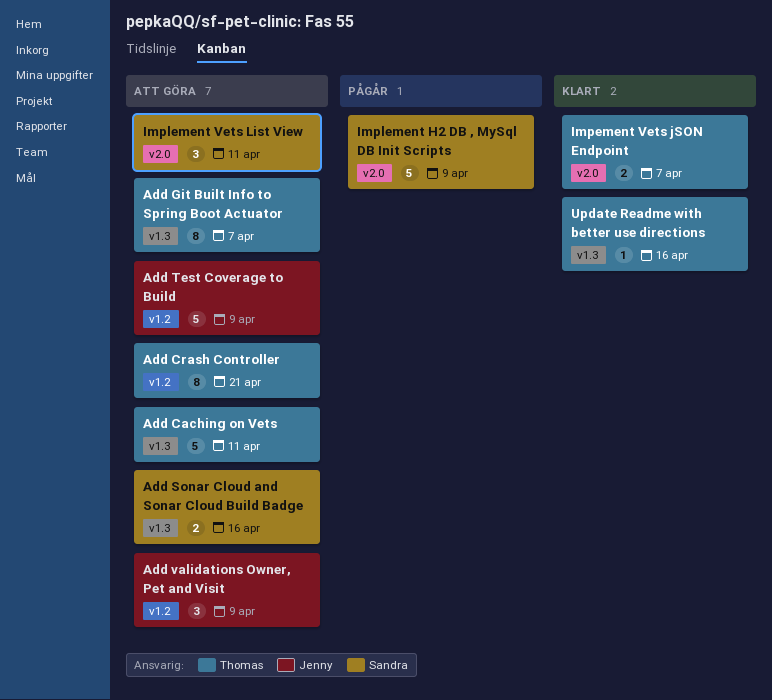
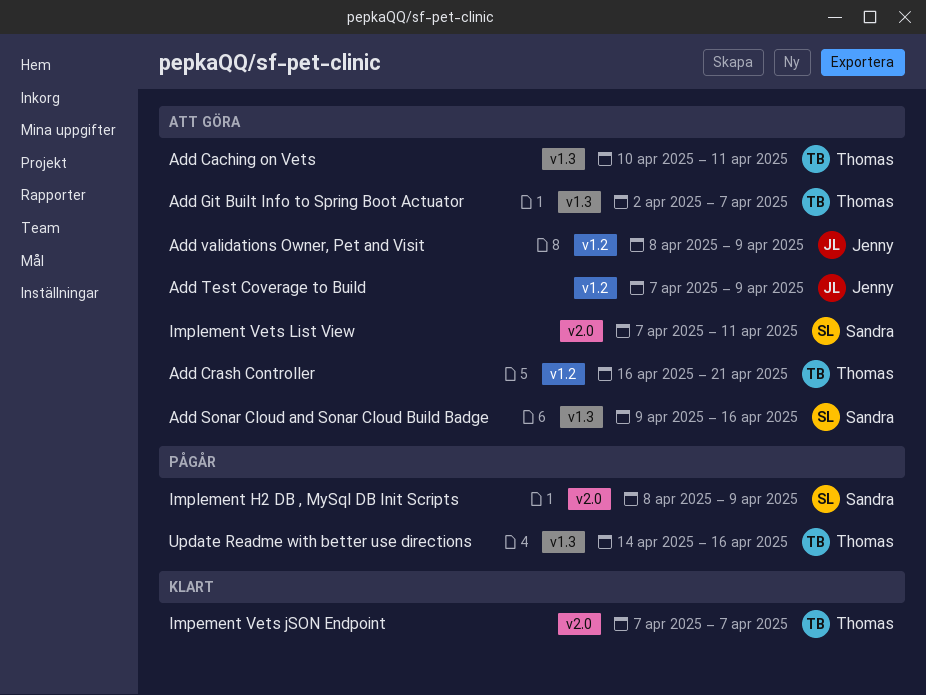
Update Readme with better use directions, status: Klart -> Pågår

